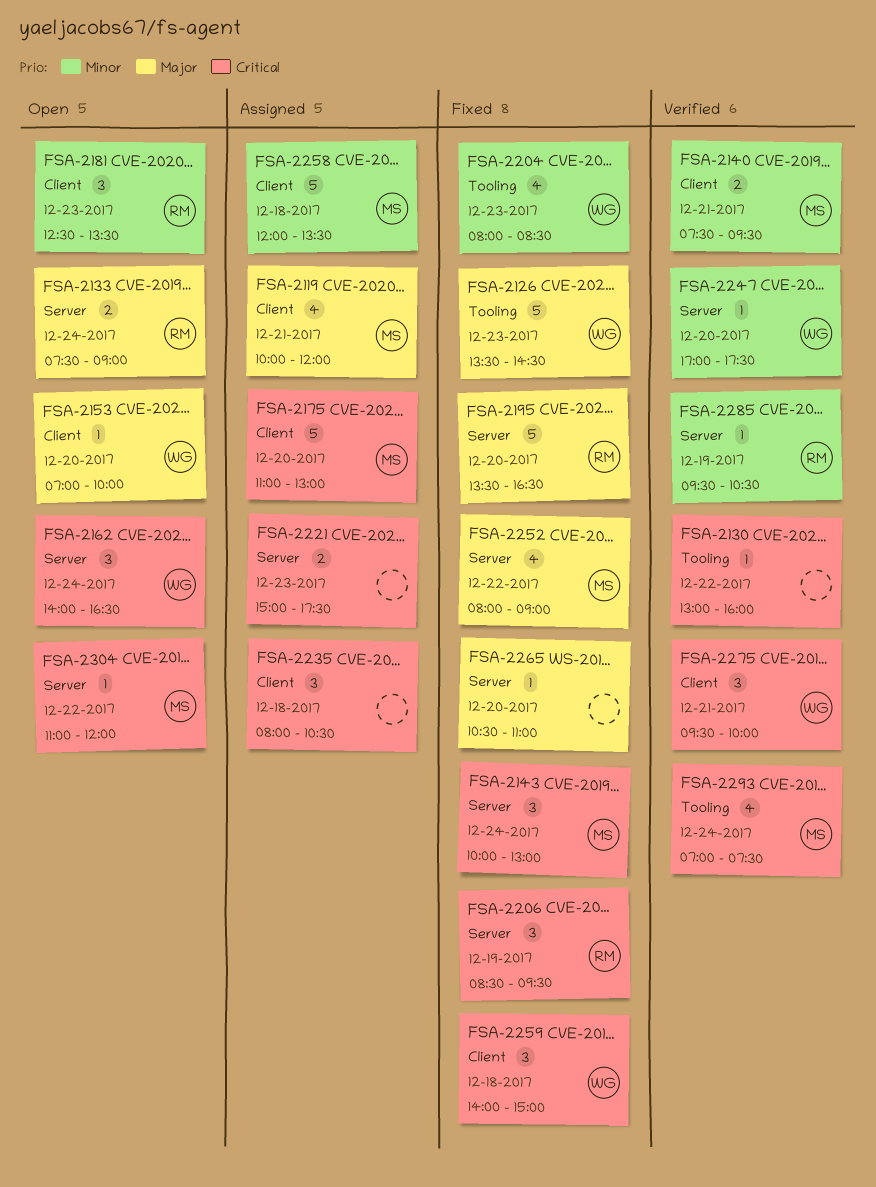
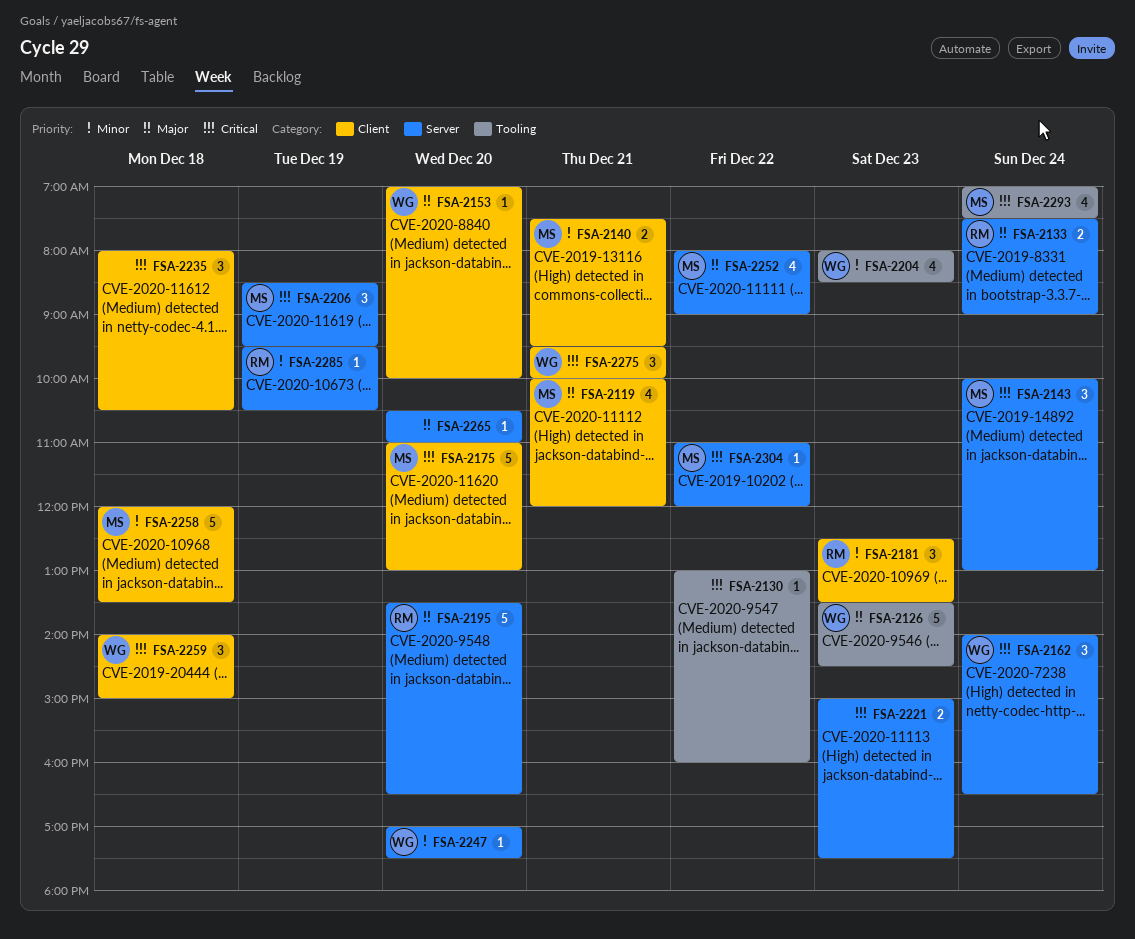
FSA-2206, owner: RM -> MS

